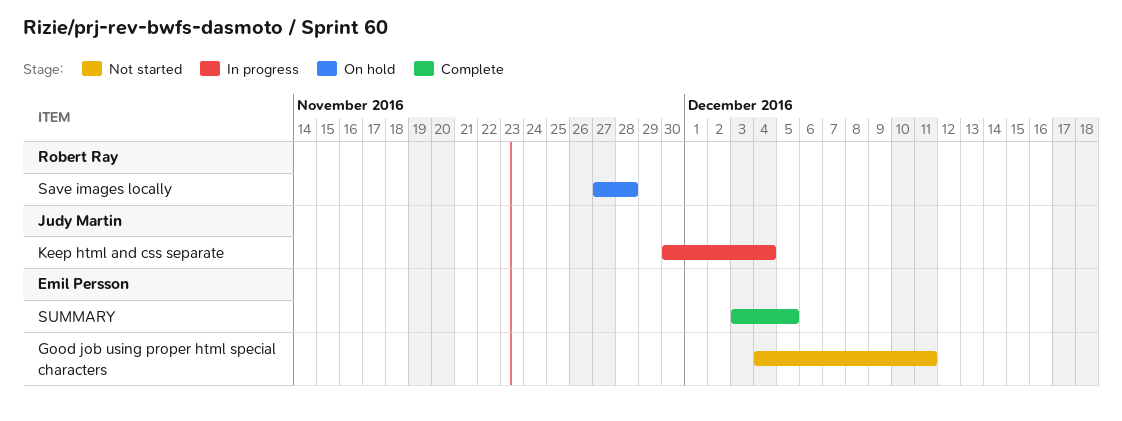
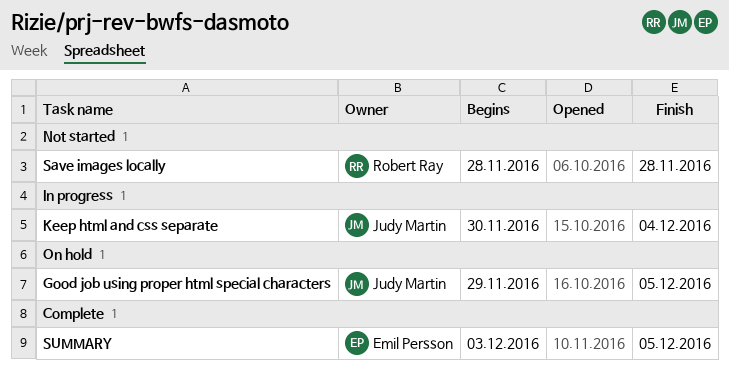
Good job using proper html special characters, status: Not started -> On hold
Good job using proper html special characters, owner: Emil Persson -> Judy Martin
Good job using proper html special characters, start: Dec 4 -> Nov 29
Good job using proper html special characters, due: Dec 11 -> Dec 5
Save images locally, status: On hold -> Not started
Save images locally, start: Nov 27 -> Nov 28

